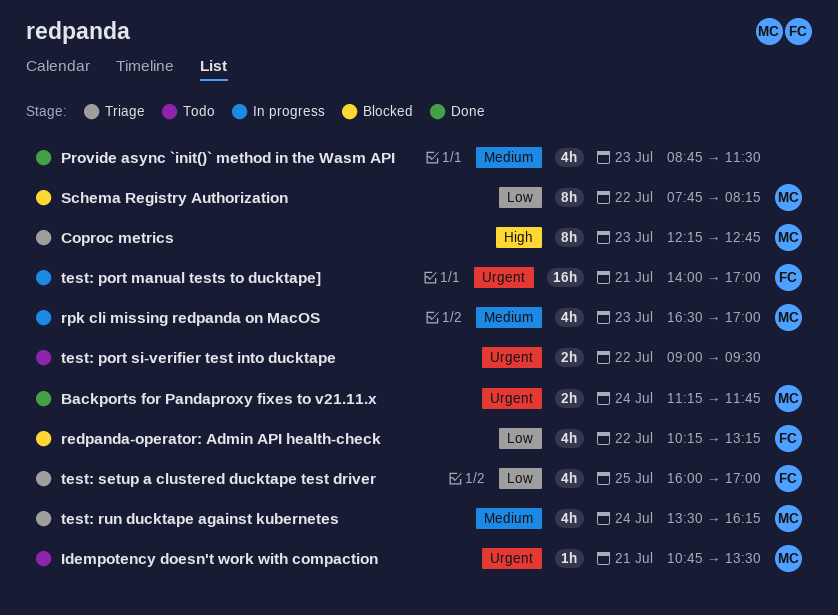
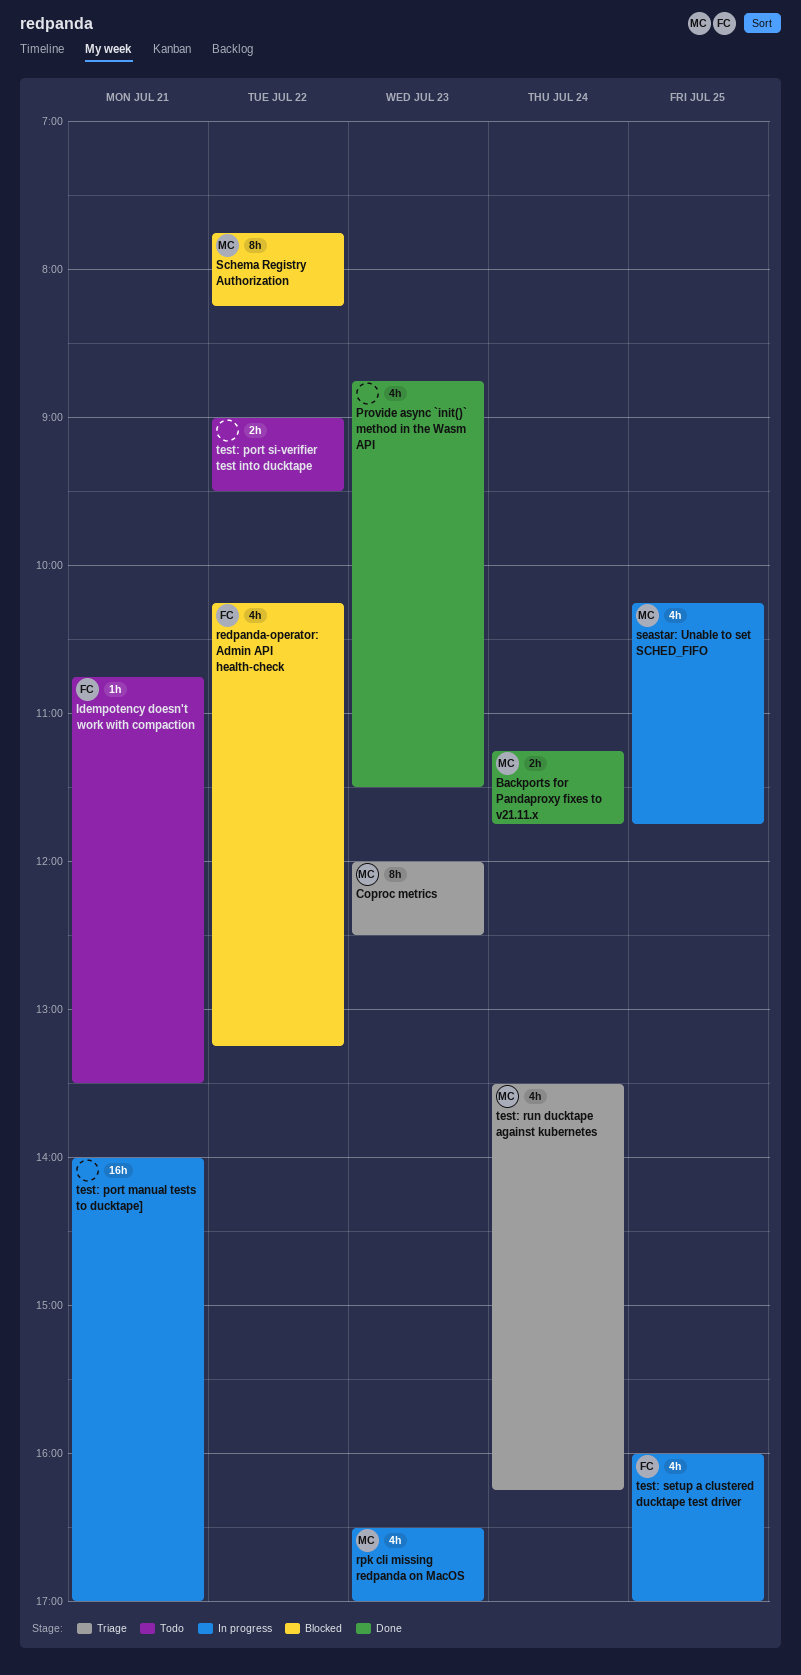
Coproc metrics, begins: 12:15 -> 12:00
Coproc metrics, ends: 12:45 -> 12:30
Idempotency doesn't work with compaction, owner: MC -> FC
seastar: Unable to set SCHED_FIFO: none -> present
test: port manual tests to ducktape], owner: FC -> none
test: setup a clustered ducktape test driver, status: Triage -> In progress

